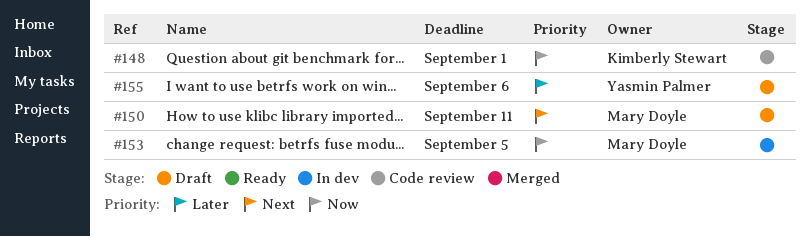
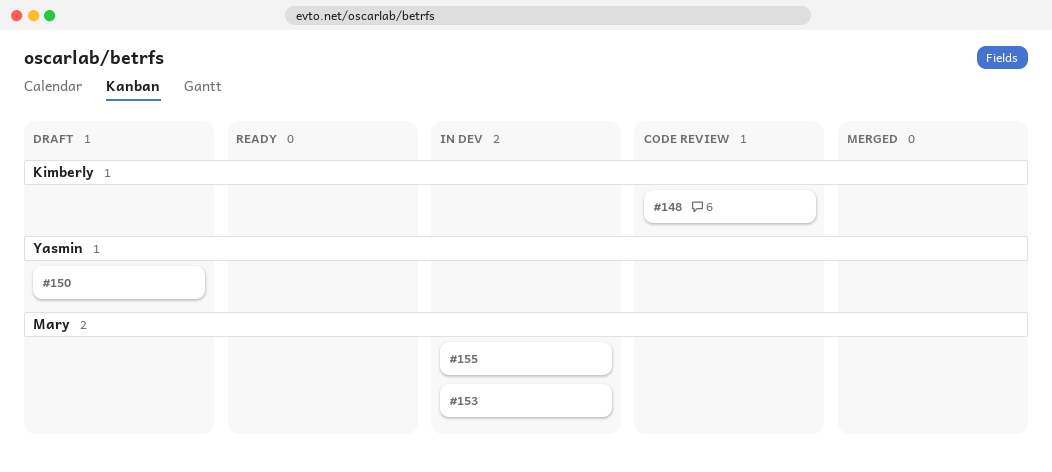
#150, owner: Mary Doyle -> Yasmin Palmer
#155, status: Draft -> In dev
#155, owner: Yasmin Palmer -> Mary Doyle

